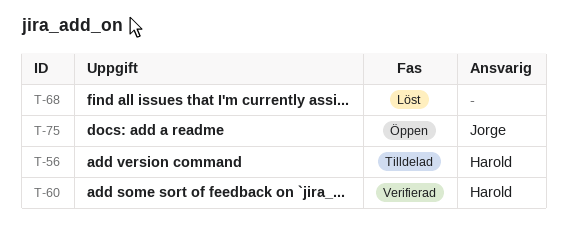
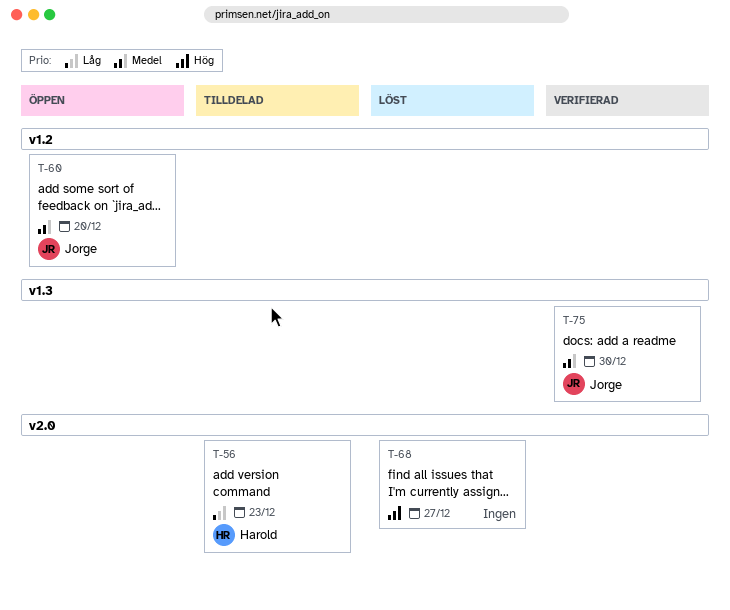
T-60, status: Verifierad -> Öppen
T-60, owner: Harold -> Jorge
T-75, status: Öppen -> Verifierad

